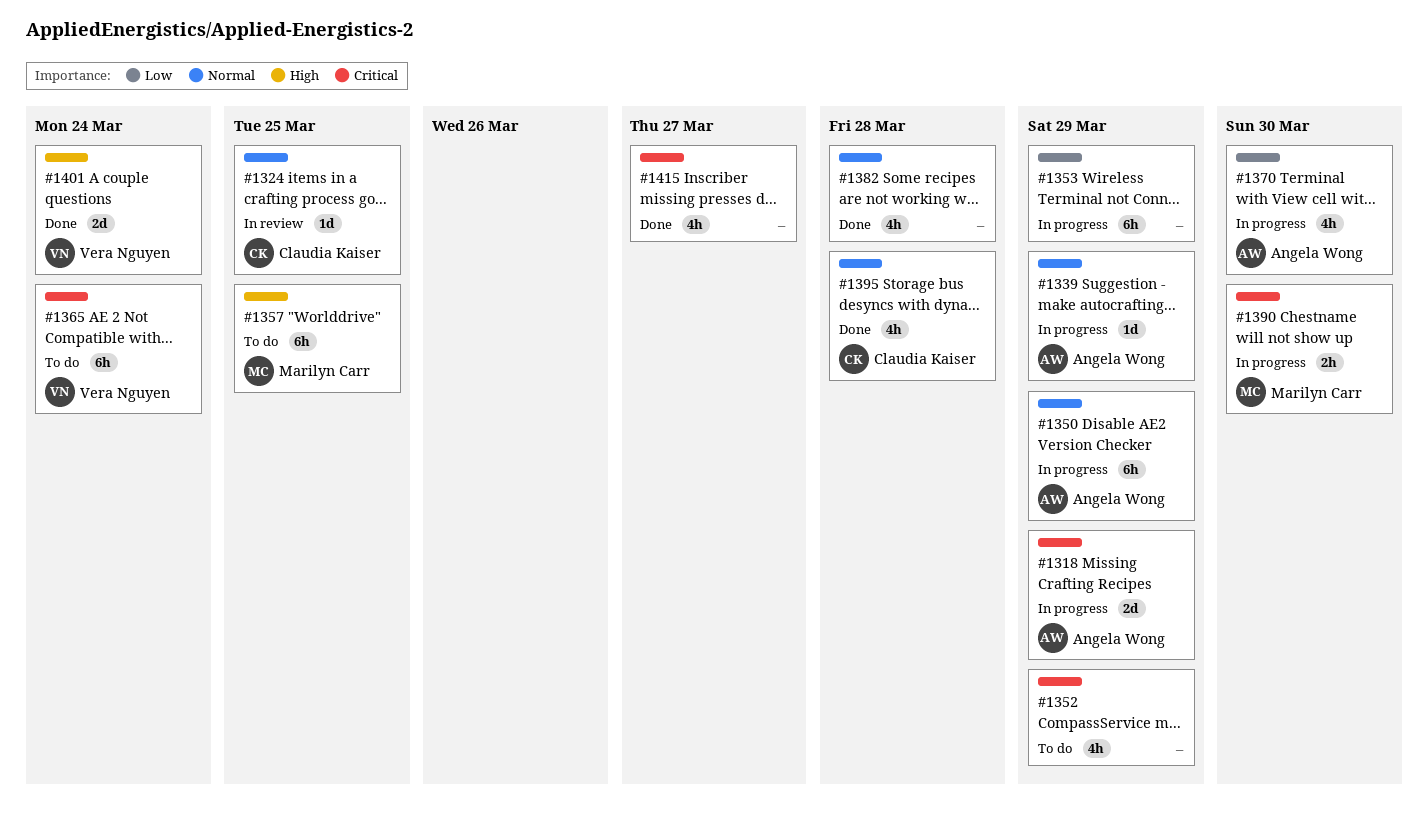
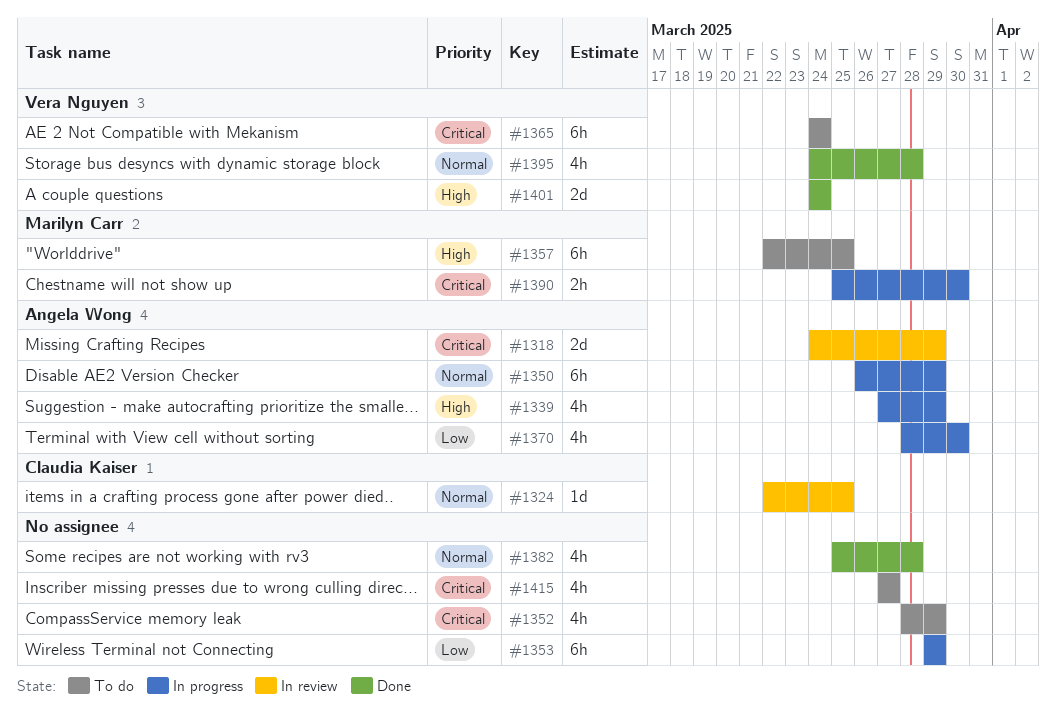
#1318, status: In progress -> In review
#1339, priority: Normal -> High
#1339, estimate: 1d -> 4h
#1395, owner: Claudia Kaiser -> Vera Nguyen
#1415, status: Done -> To do

